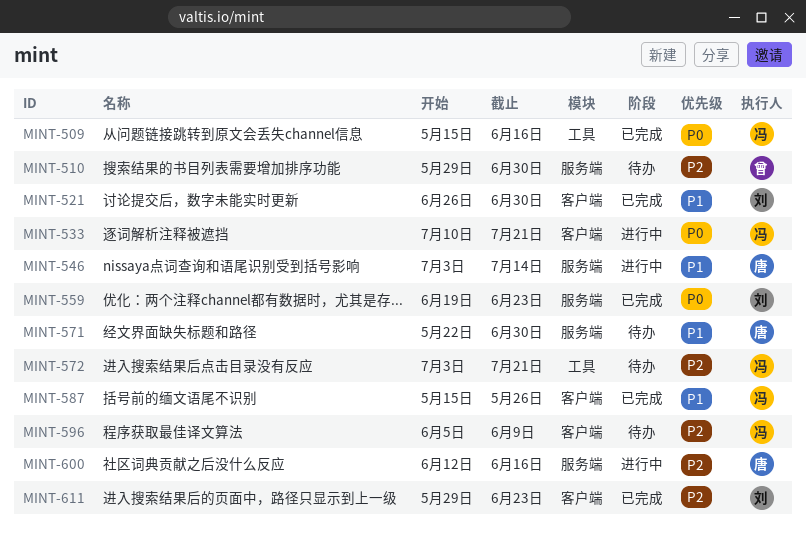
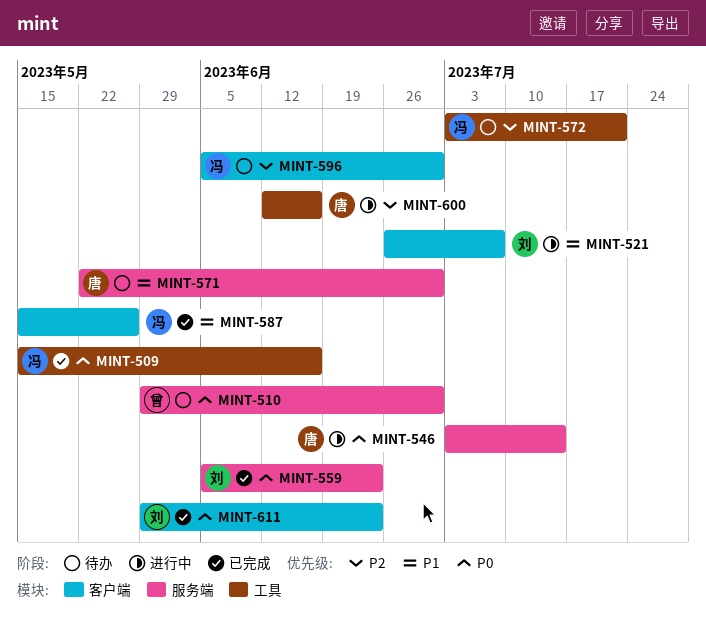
MINT-510, priority: P2 -> P0
MINT-521, status: 已完成 -> 进行中
MINT-521, due: Jun 30 -> Jul 7
MINT-533: present -> none
MINT-546, priority: P1 -> P0
MINT-559, start: Jun 19 -> Jun 5
MINT-596, due: Jun 9 -> Jun 30
MINT-600, label: 服务端 -> 工具
MINT-611, priority: P2 -> P0

